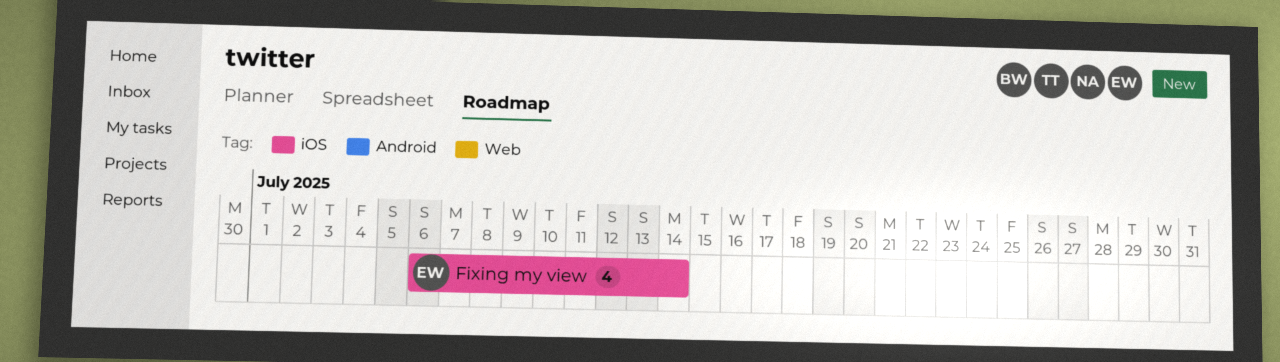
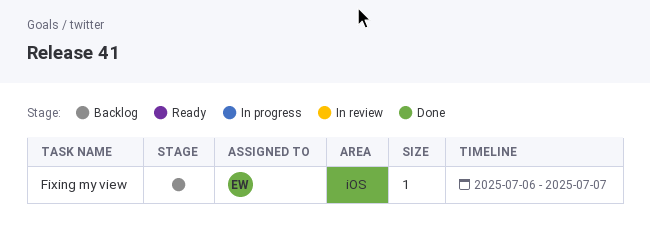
Fixing my view, estimate: 4 -> 1
Fixing my view, due: Jul 14 -> Jul 7

